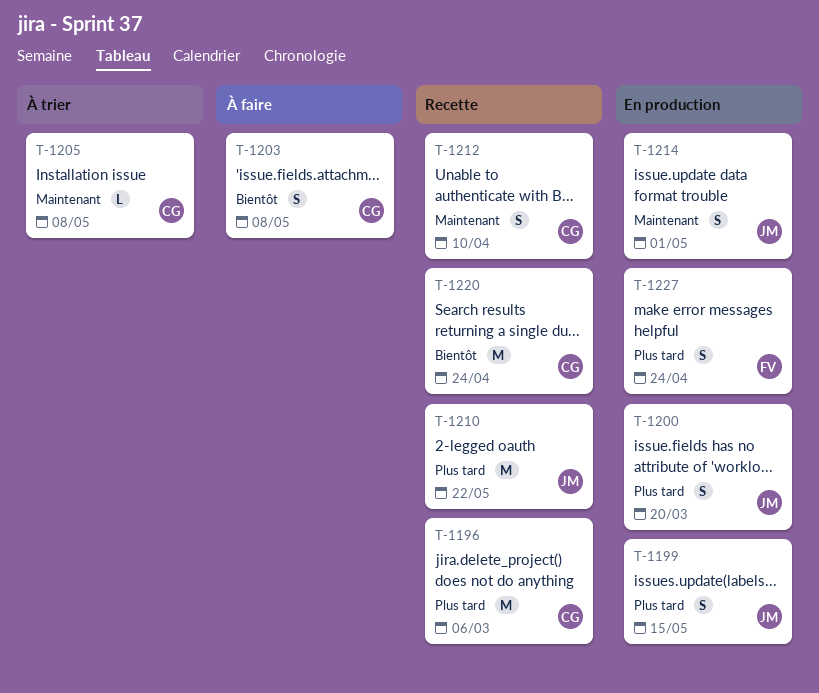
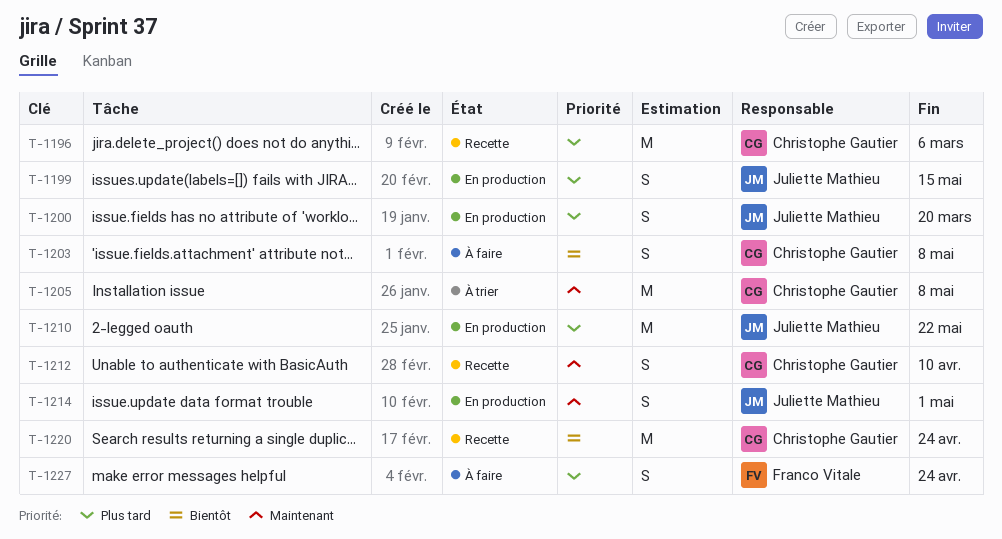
T-1205, estimate: L -> M
T-1210, status: Recette -> En production
T-1227, status: En production -> À faire

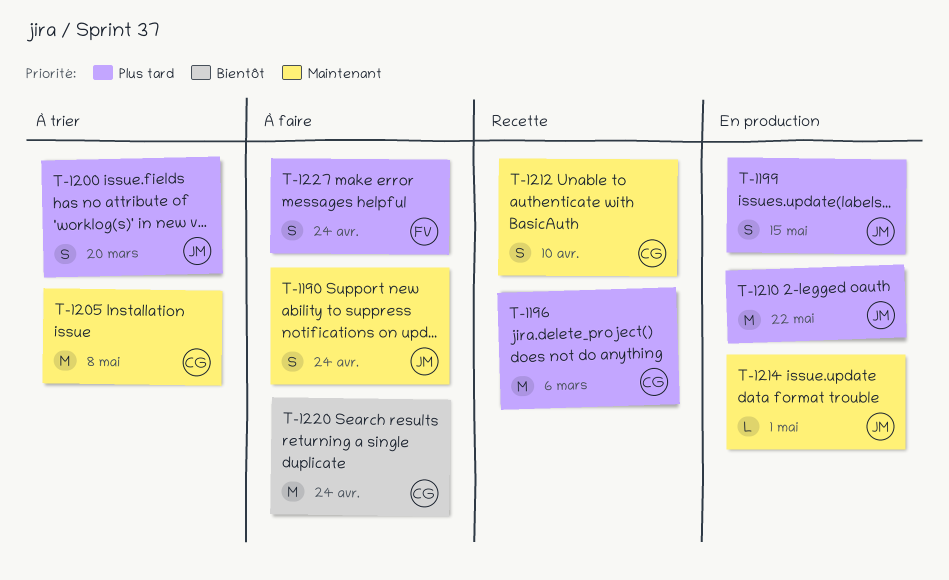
T-1190: none -> present
T-1200, status: En production -> À trier
T-1203: present -> none
T-1214, estimate: S -> L
T-1220, status: Recette -> À faire

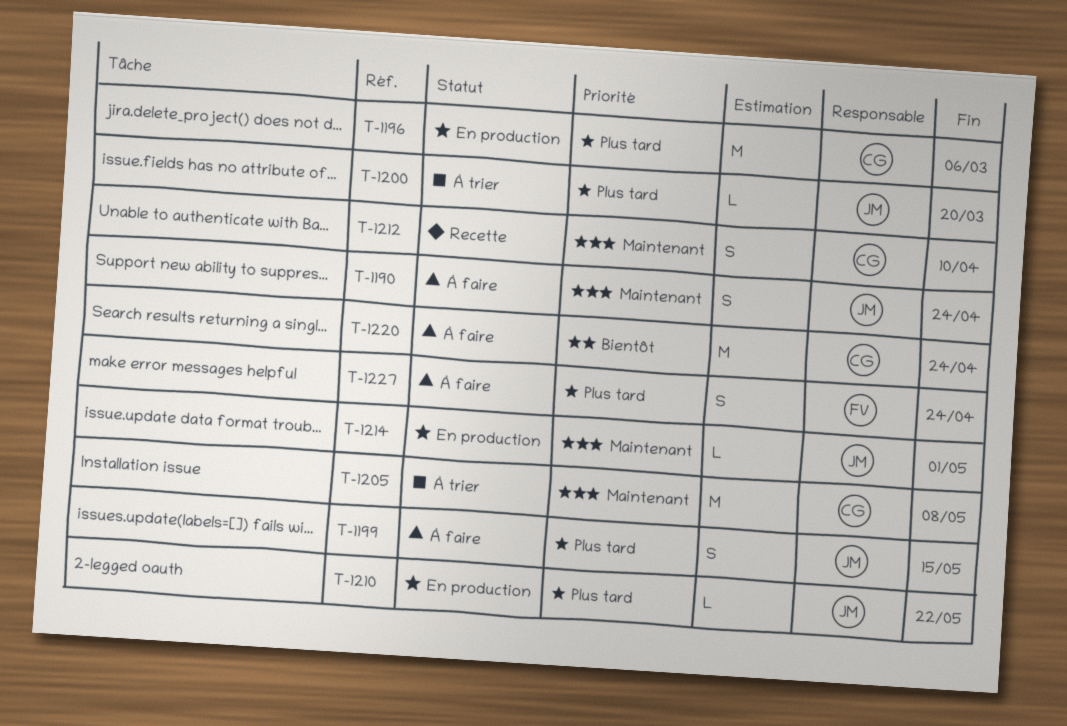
T-1196, status: Recette -> En production
T-1199, status: En production -> À faire
T-1200, estimate: S -> L
T-1210, estimate: M -> L

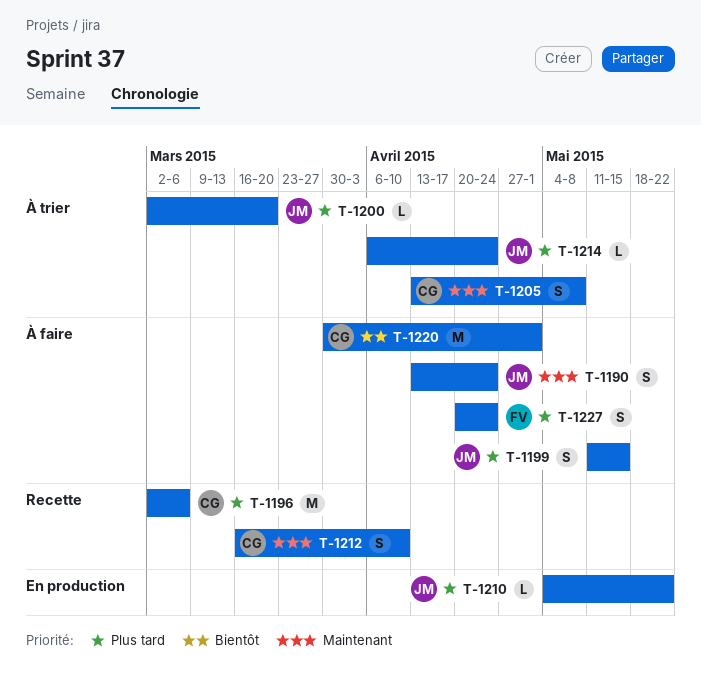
T-1196, status: En production -> Recette
T-1205, estimate: M -> S
T-1214, status: En production -> À trier
T-1214, priority: Maintenant -> Plus tard
T-1214, due: May 1 -> Apr 24
T-1220, due: Apr 24 -> May 1

